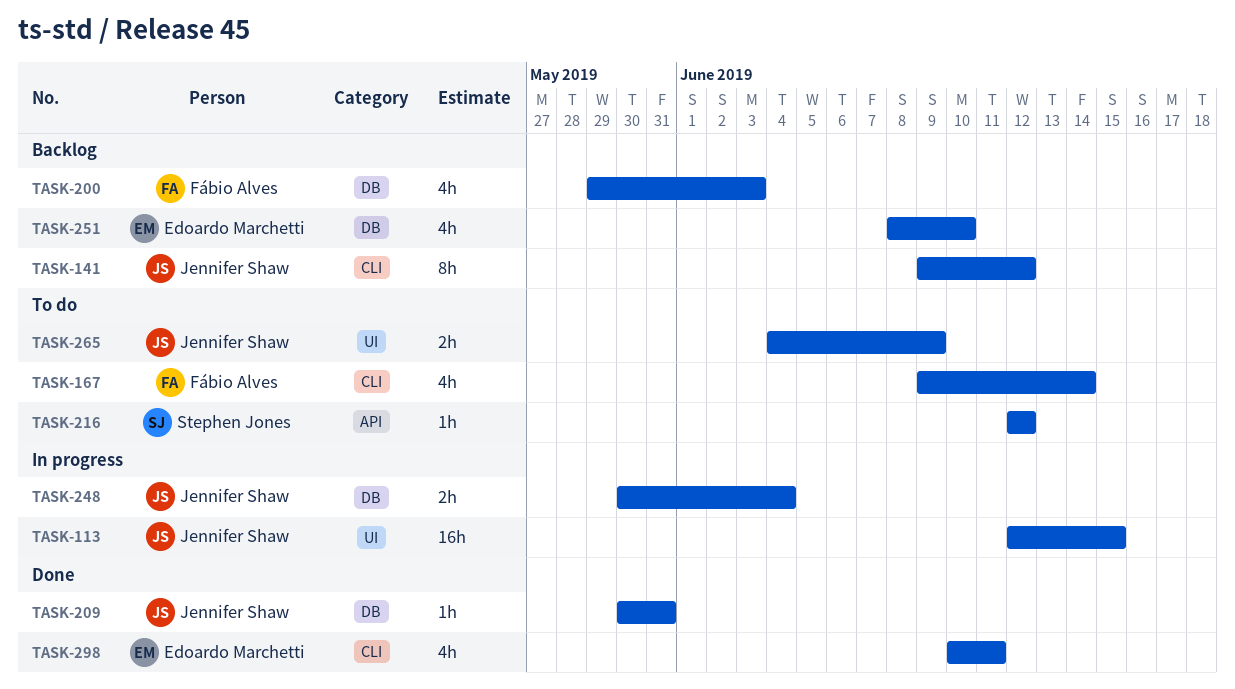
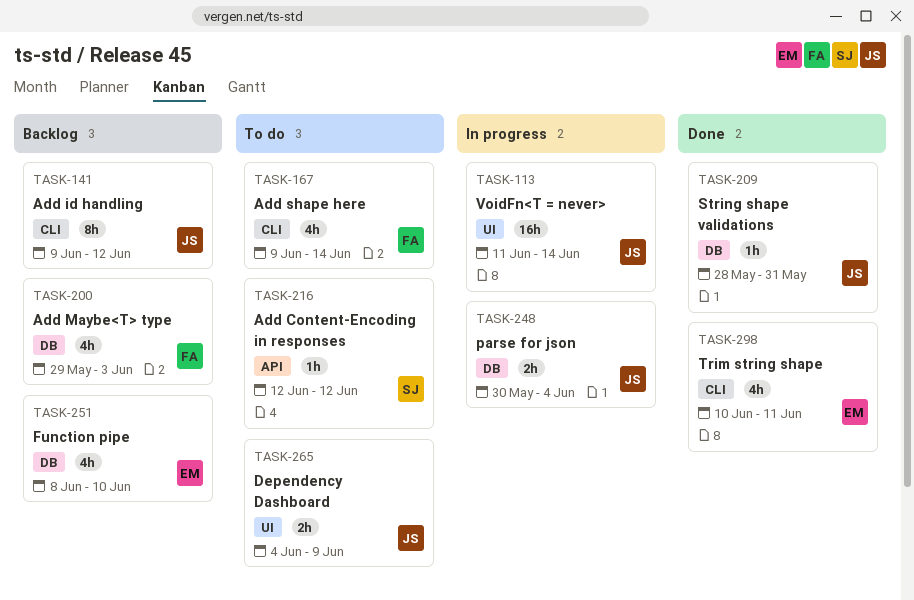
TASK-113, start: Jun 12 -> Jun 11
TASK-113, due: Jun 15 -> Jun 14
TASK-209, start: May 30 -> May 28

